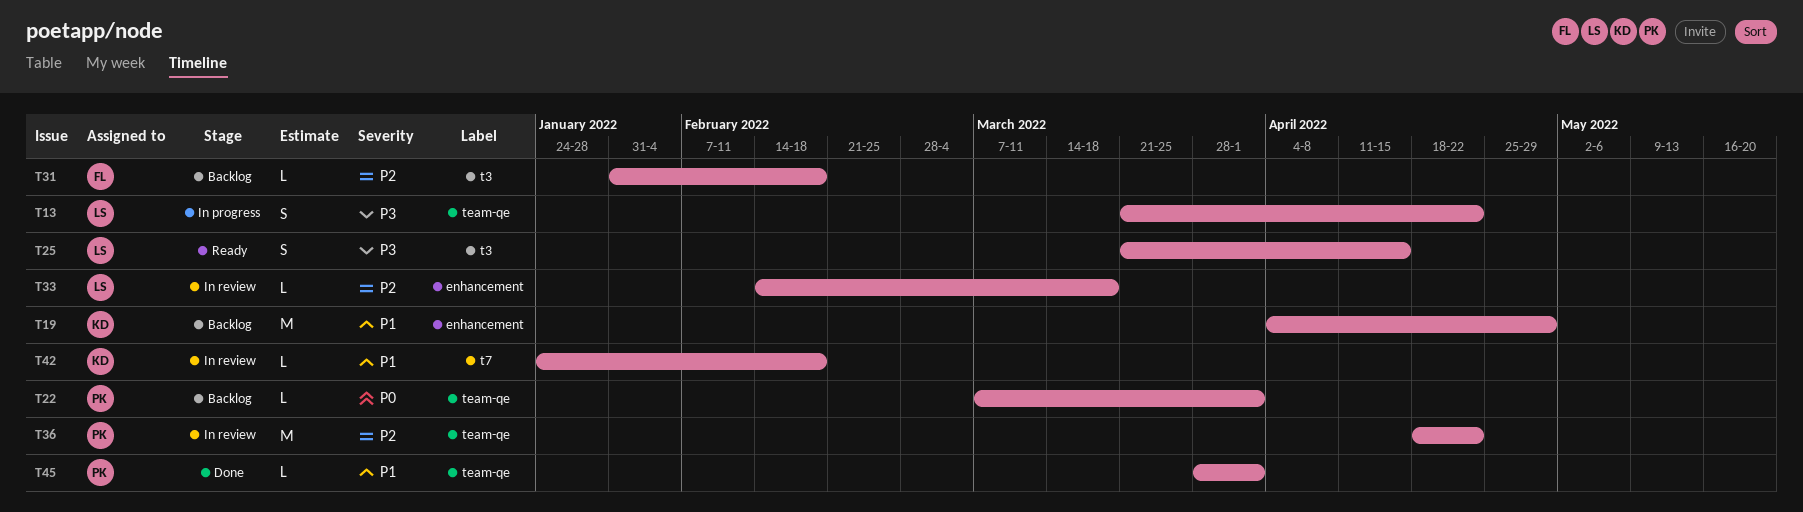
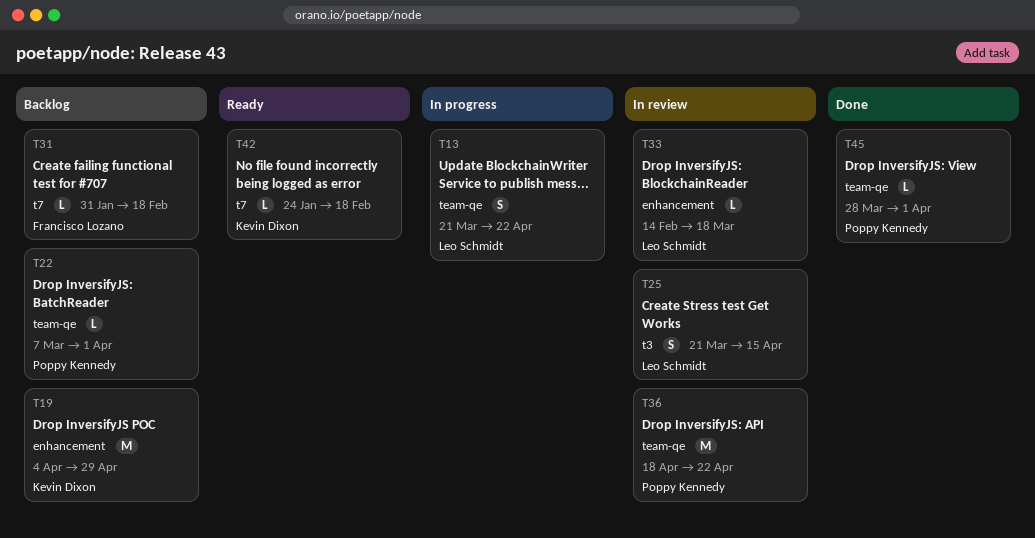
T25, status: Ready -> In review
T31, label: t3 -> t7
T42, status: In review -> Ready

